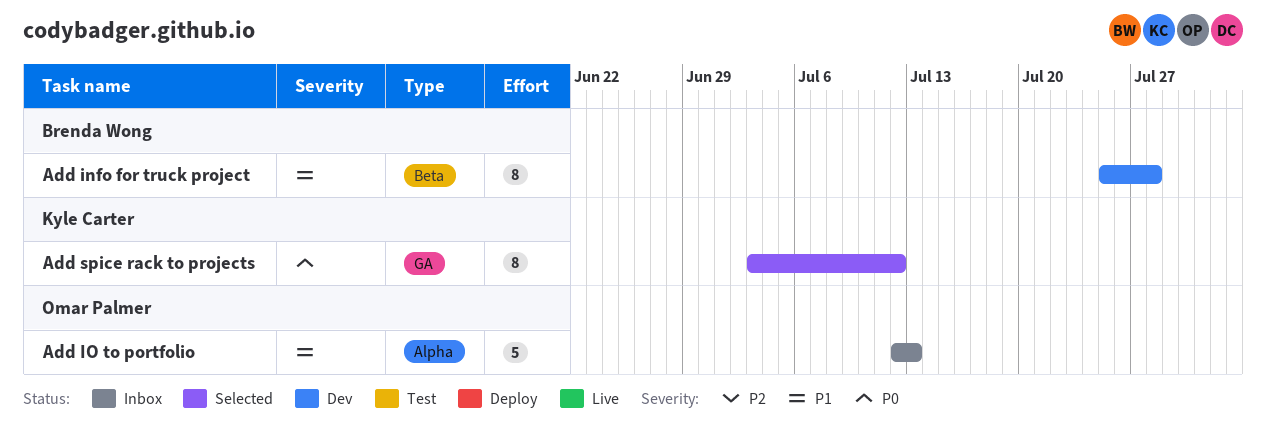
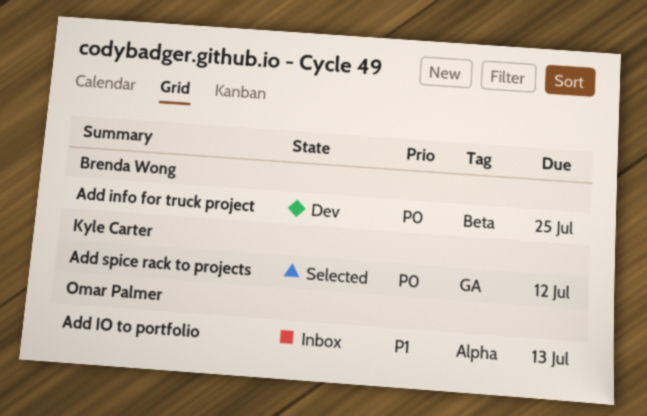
Add info for truck project, priority: P1 -> P0
Add info for truck project, due: Jul 28 -> Jul 25

